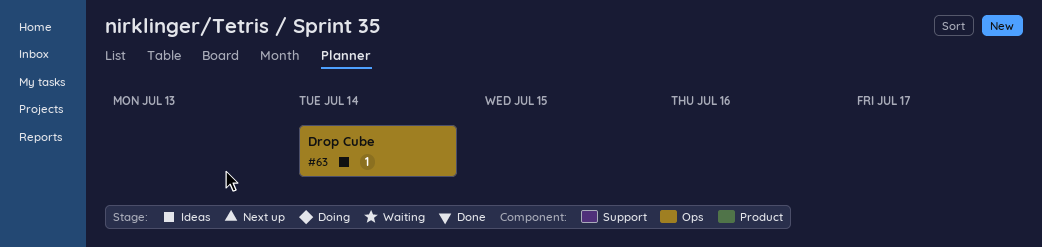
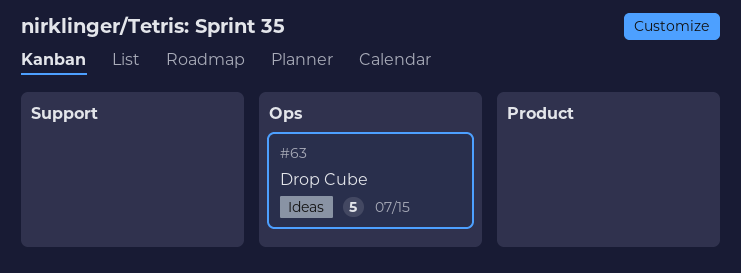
#63, estimate: 1 -> 5
#63, due: Jul 14 -> Jul 15

